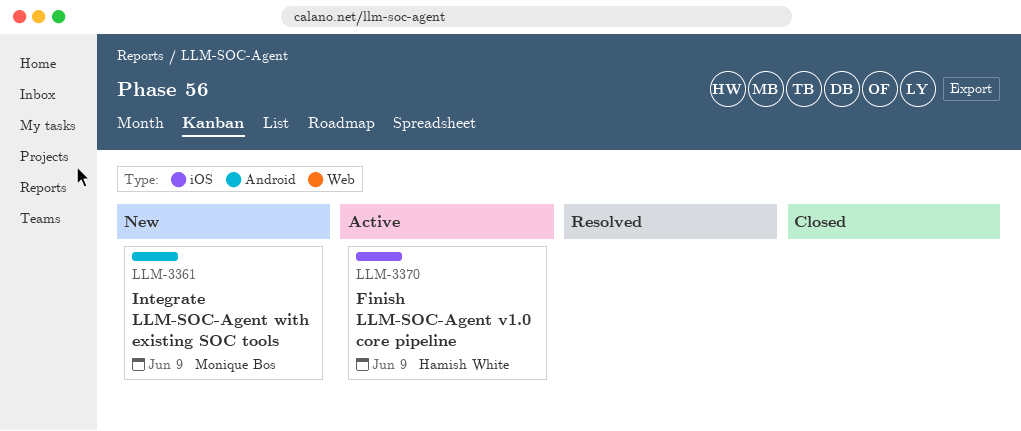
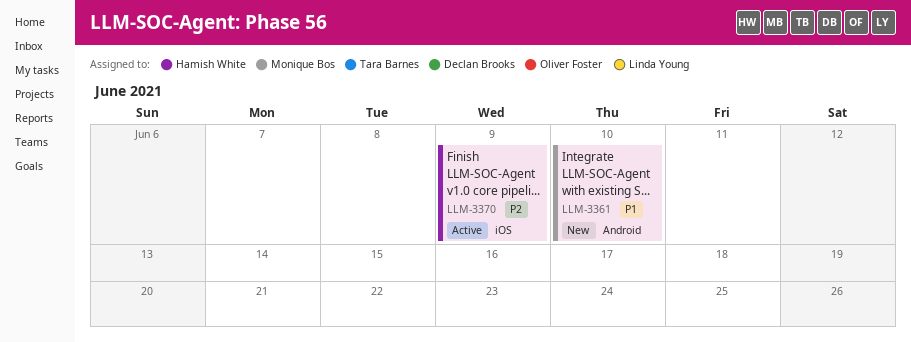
LLM-3361, due: Jun 9 -> Jun 10

